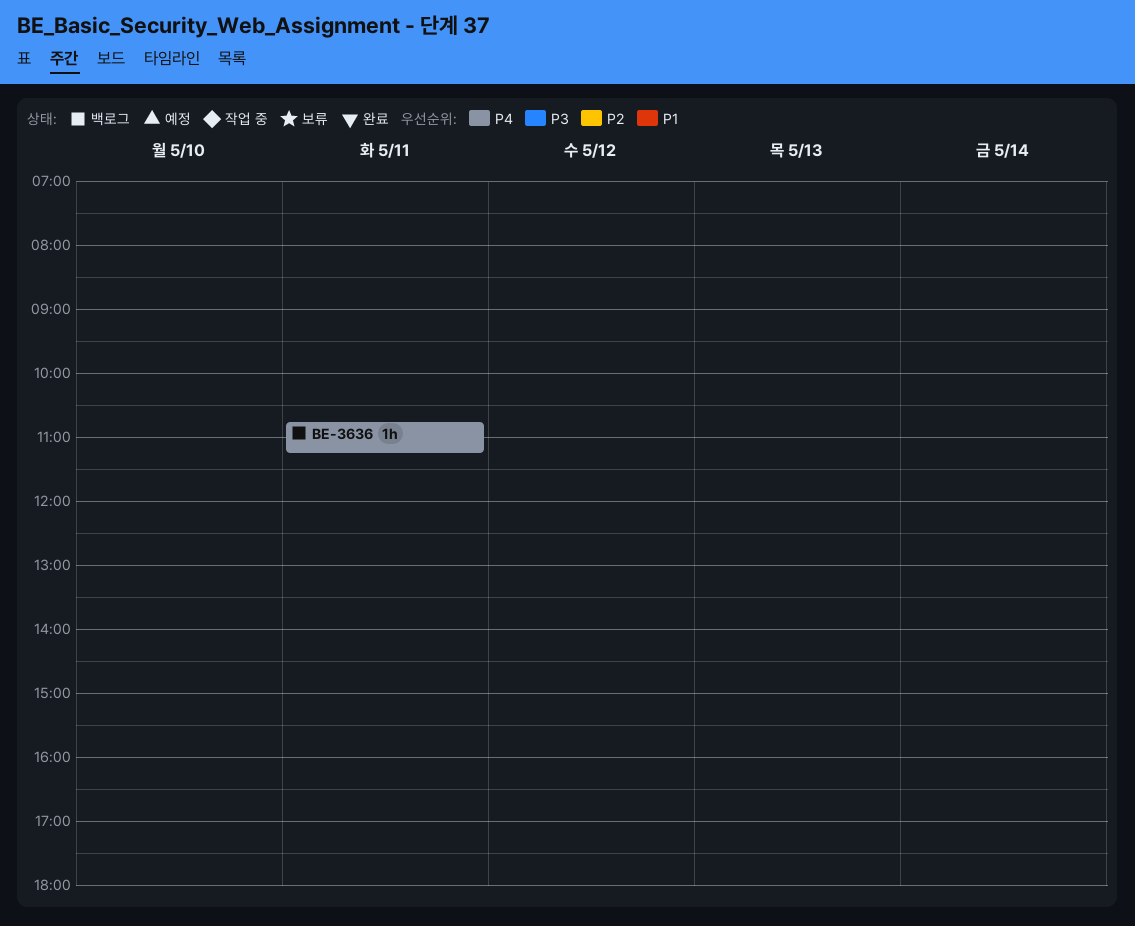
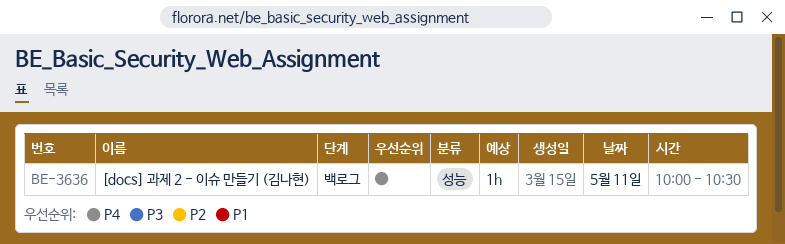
BE-3636, begins: 10:45 -> 10:00
BE-3636, ends: 11:15 -> 10:30

